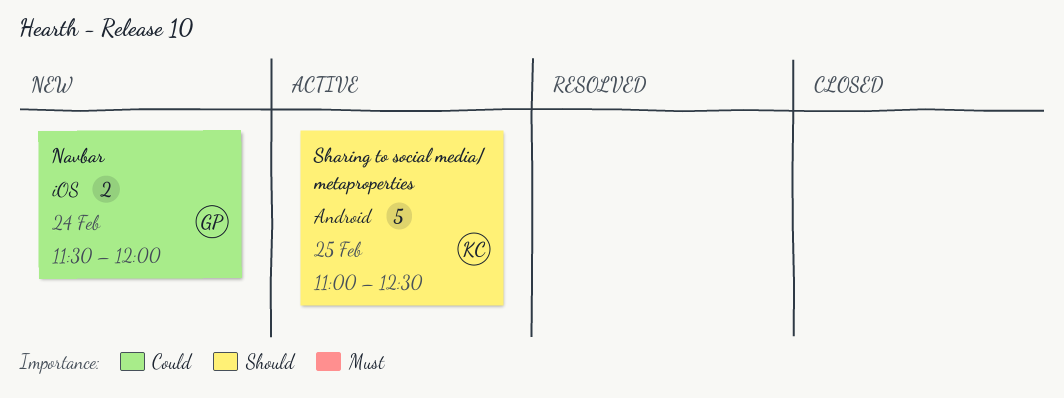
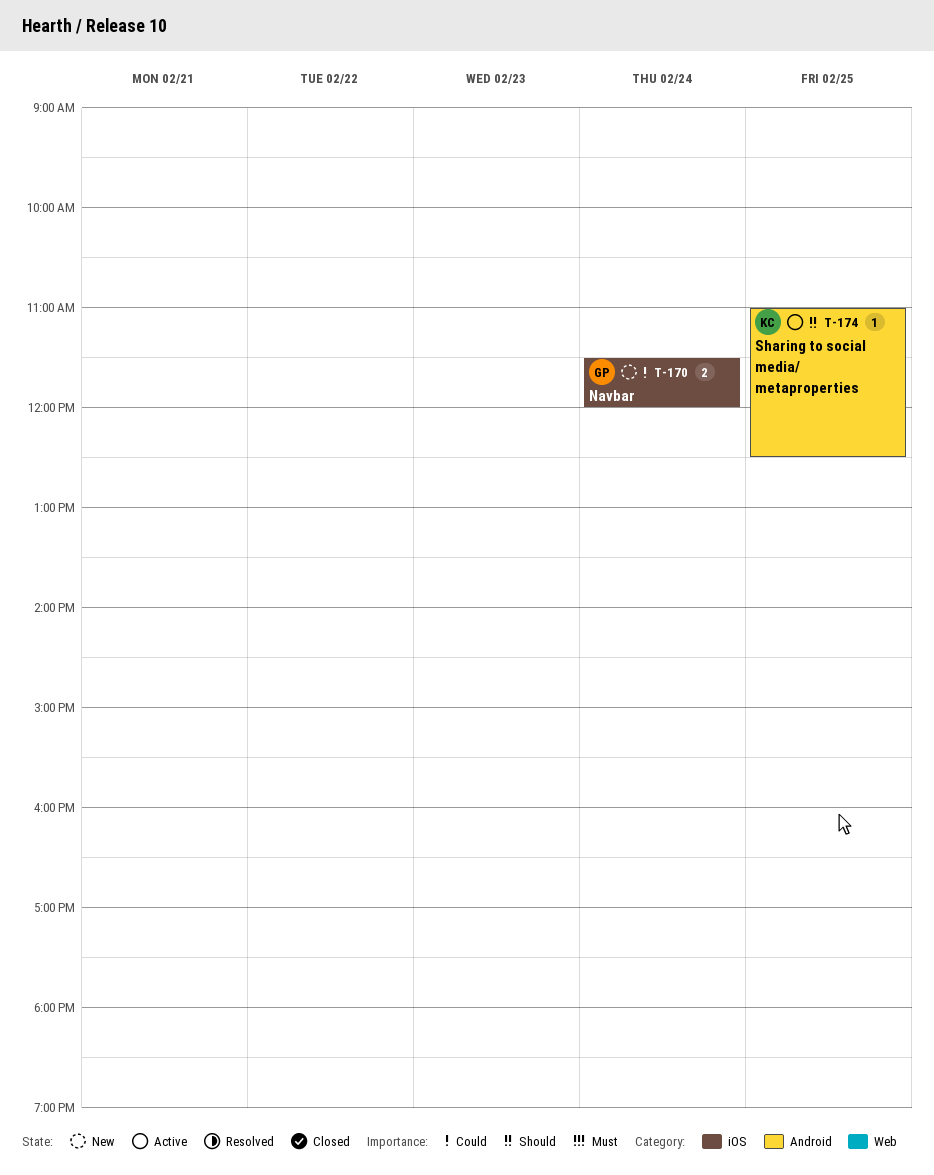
Sharing to social media/ metaproperties, estimate: 5 -> 1

